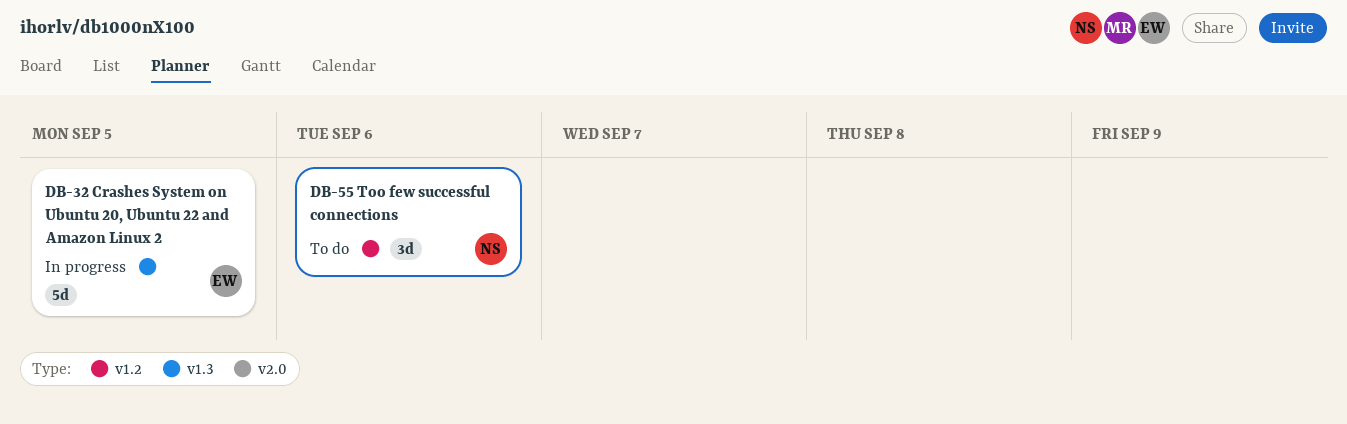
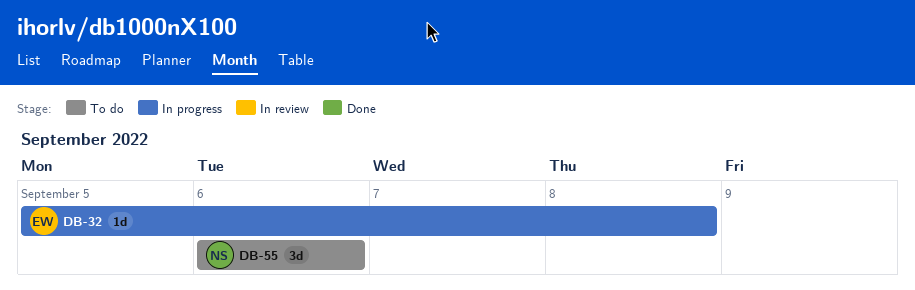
DB-32, estimate: 5d -> 1d
DB-32, due: Sep 5 -> Sep 8

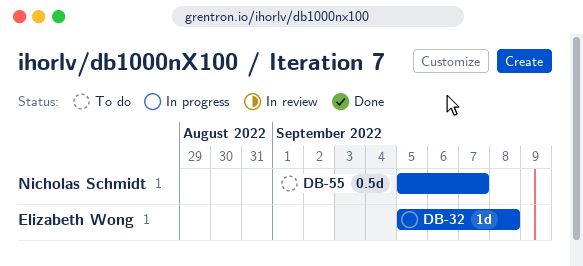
DB-55, estimate: 3d -> 0.5d
DB-55, start: Sep 6 -> Sep 5
DB-55, due: Sep 6 -> Sep 7

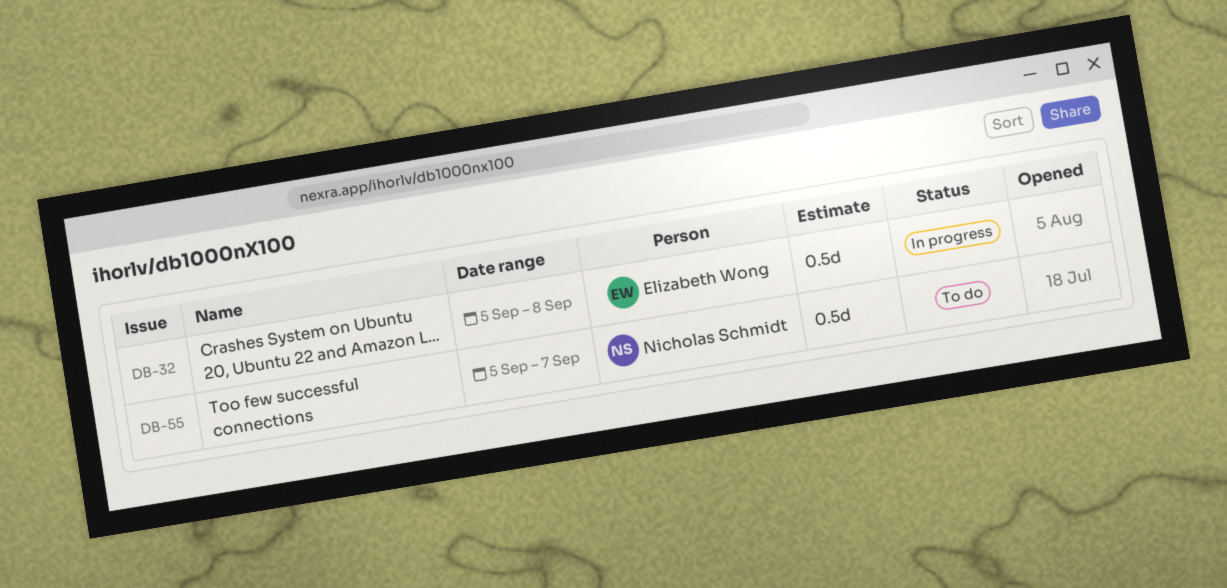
DB-32, estimate: 1d -> 0.5d

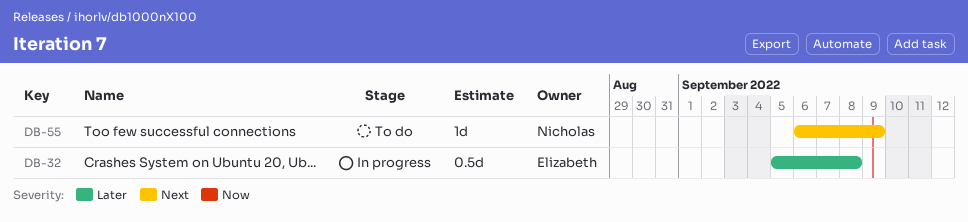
DB-55, estimate: 0.5d -> 1d
DB-55, start: Sep 5 -> Sep 6
DB-55, due: Sep 7 -> Sep 9

